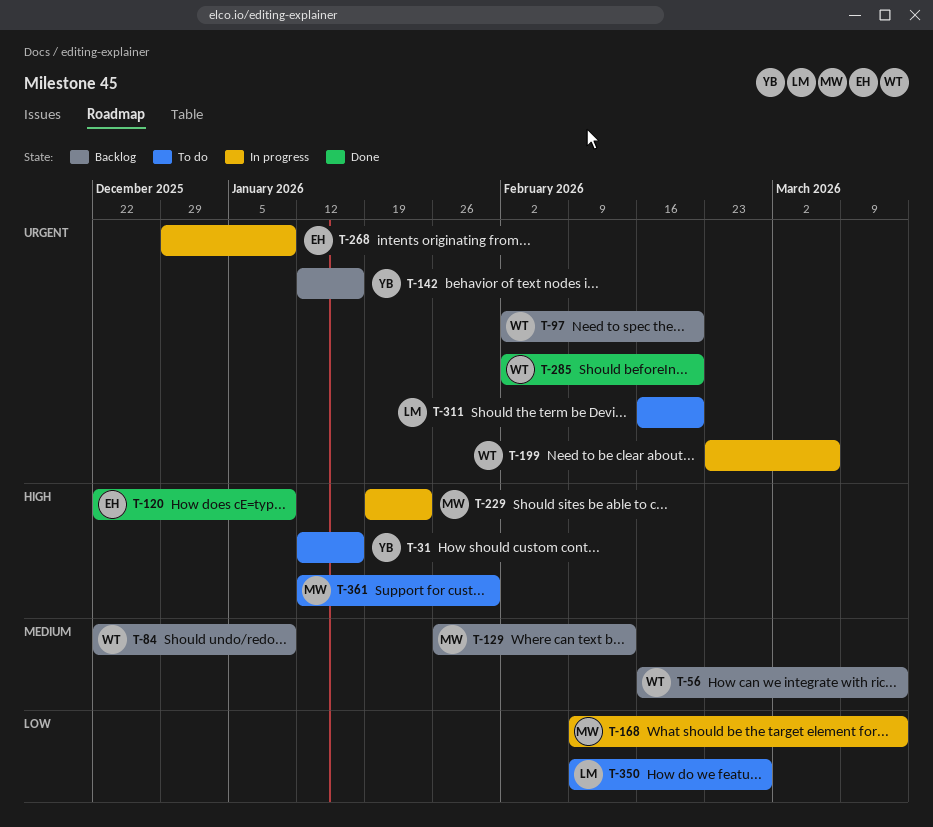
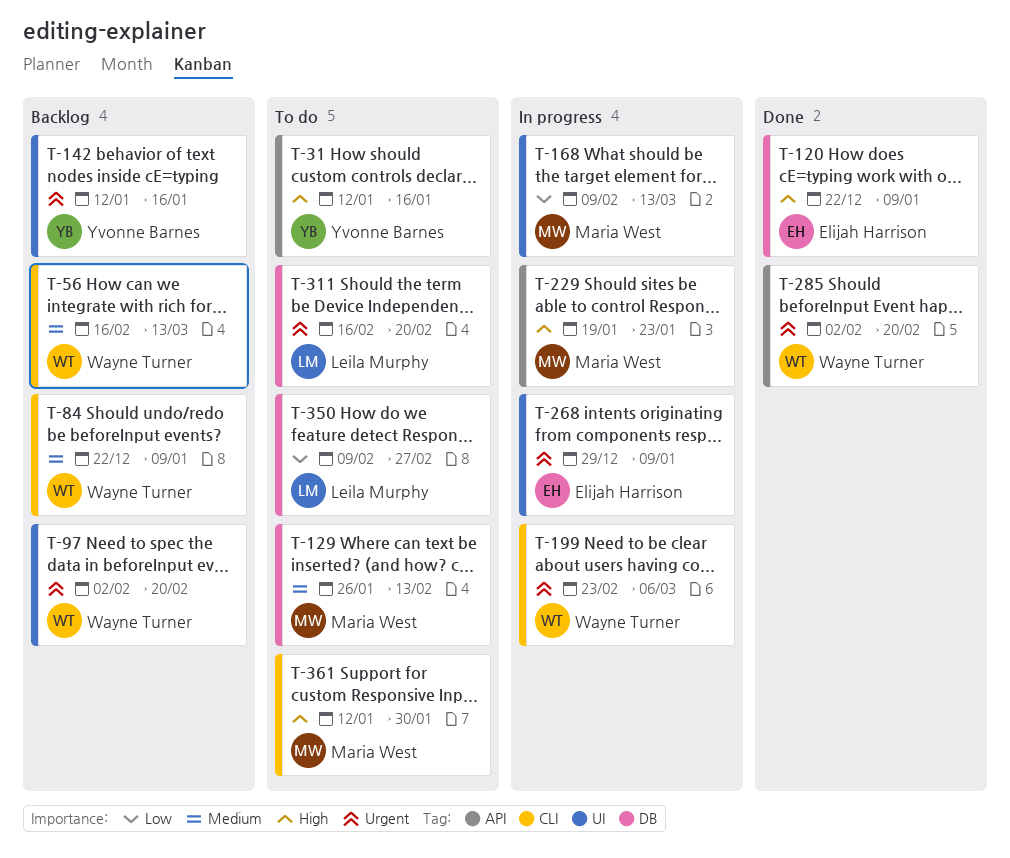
T-129, status: Backlog -> To do

